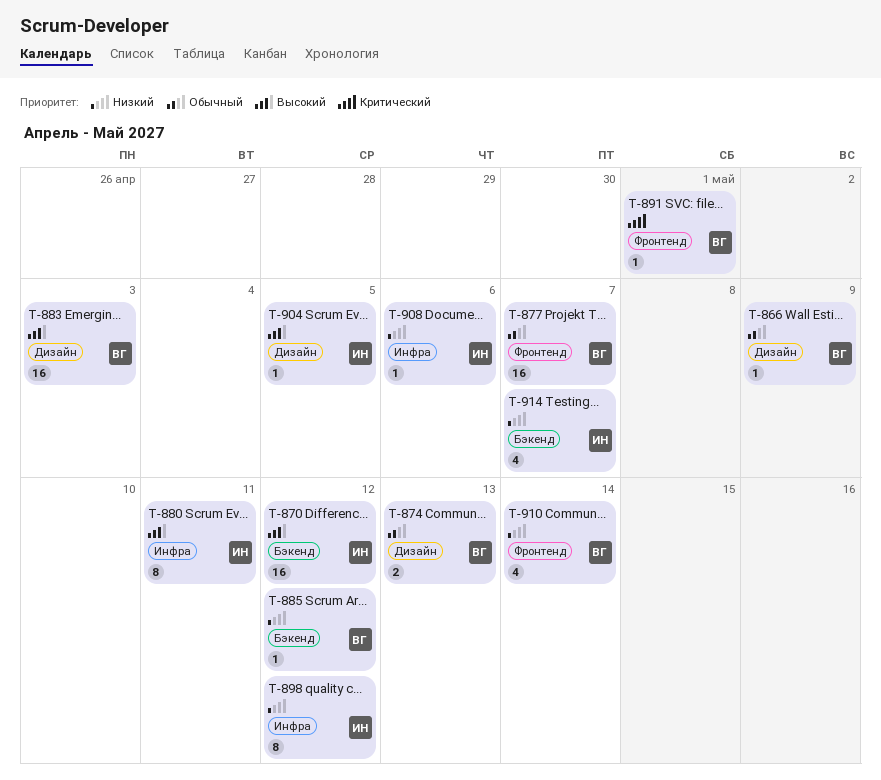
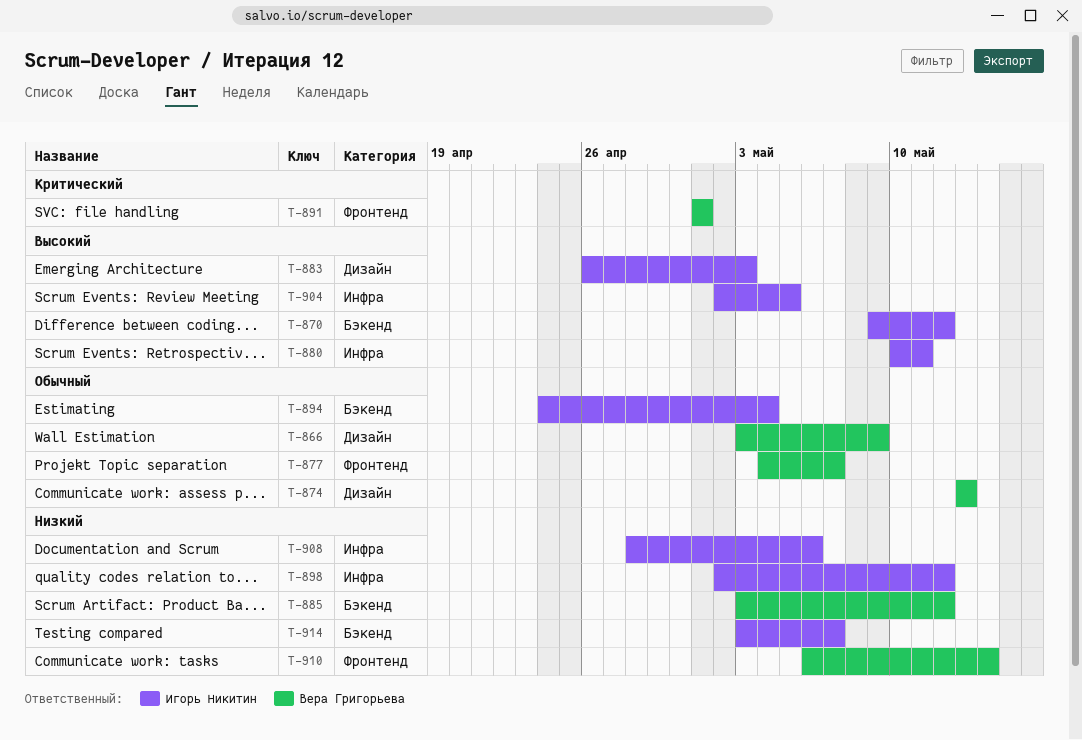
T-883, owner: Вера Григорьева -> Игорь Никитин
T-894: none -> present
T-904, label: Дизайн -> Инфра

